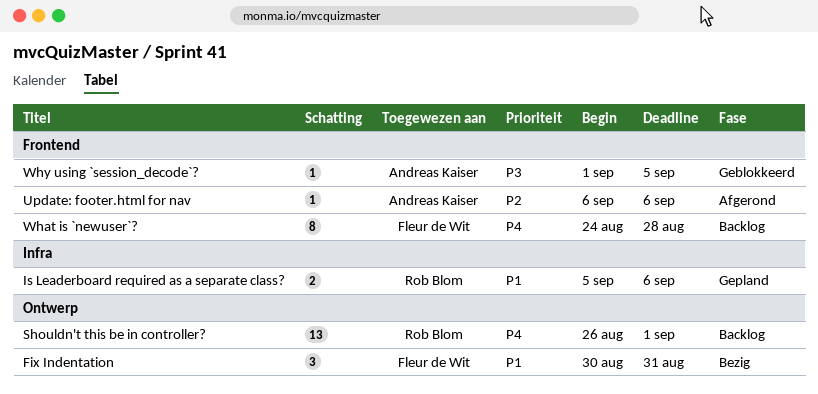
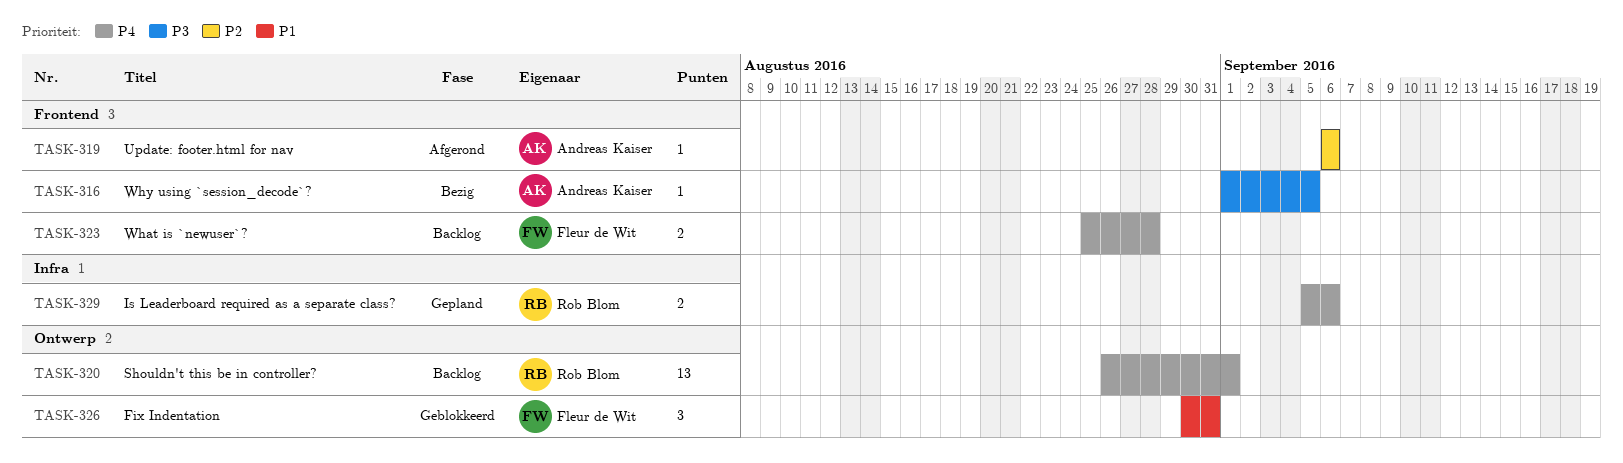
Fix Indentation, status: Bezig -> Geblokkeerd
Is Leaderboard required as a separate class?, priority: P1 -> P4
What is `newuser`?, estimate: 8 -> 2
What is `newuser`?, start: Aug 24 -> Aug 25
Why using `session_decode`?, status: Geblokkeerd -> Bezig

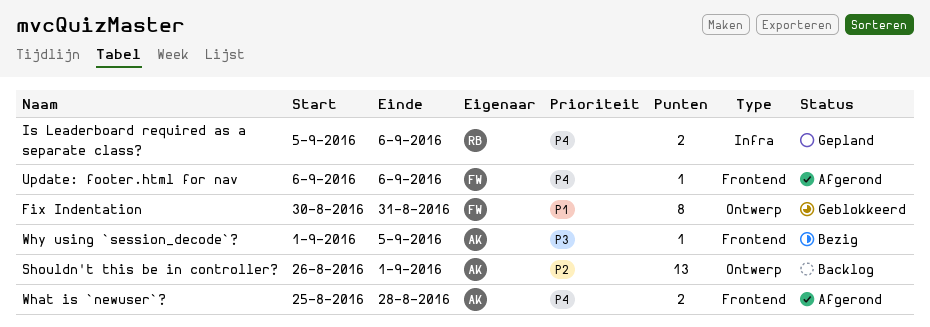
Fix Indentation, estimate: 3 -> 8
Shouldn't this be in controller?, owner: Rob Blom -> Andreas Kaiser
Shouldn't this be in controller?, priority: P4 -> P2
Update: footer.html for nav, owner: Andreas Kaiser -> Fleur de Wit
Update: footer.html for nav, priority: P2 -> P4
What is `newuser`?, status: Backlog -> Afgerond
What is `newuser`?, owner: Fleur de Wit -> Andreas Kaiser

